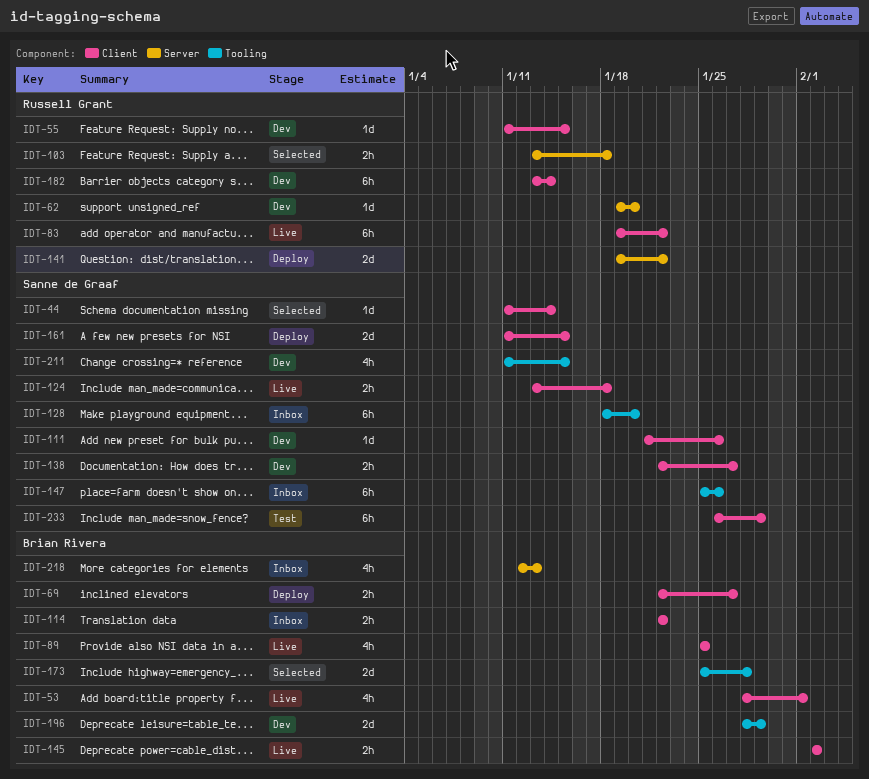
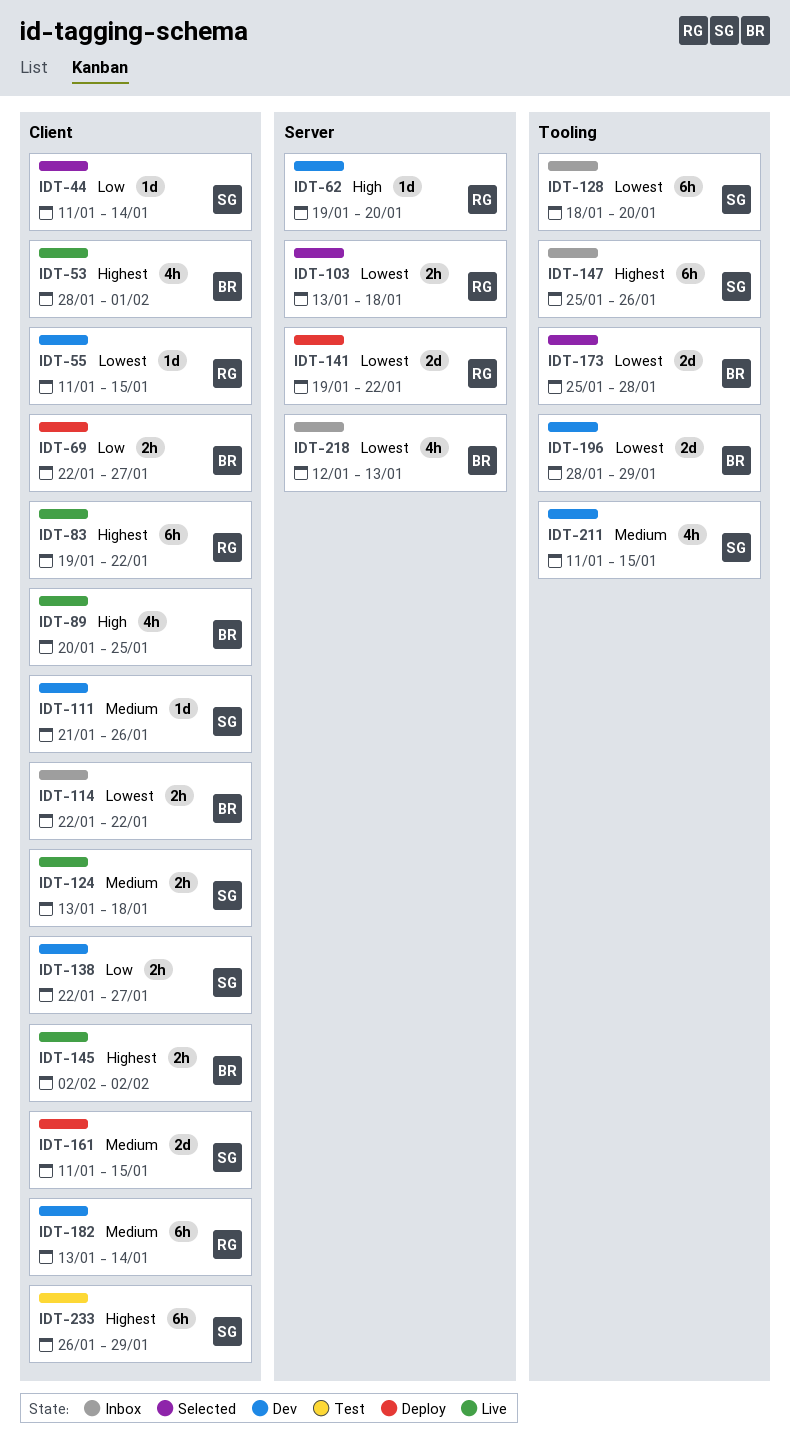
IDT-89, start: Jan 25 -> Jan 20

